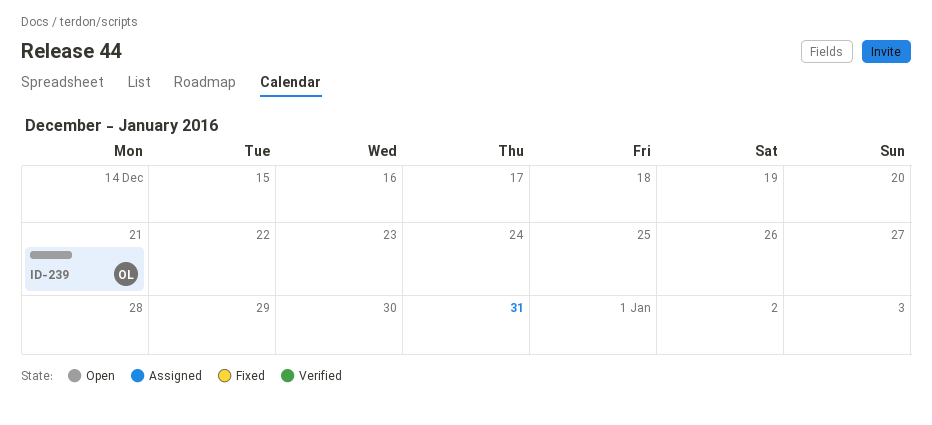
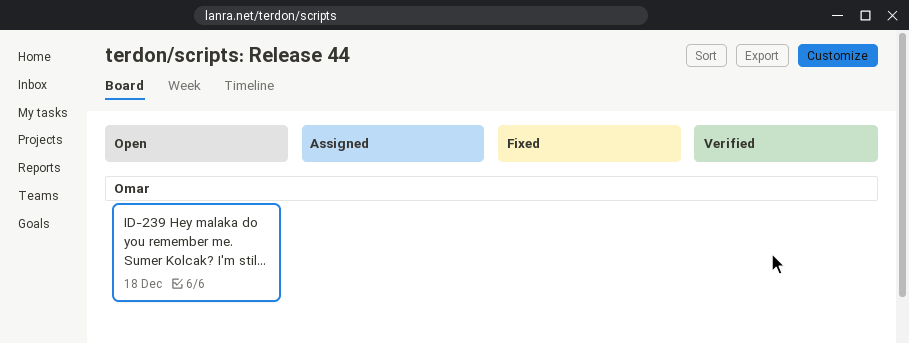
ID-239, due: Dec 21 -> Dec 18

